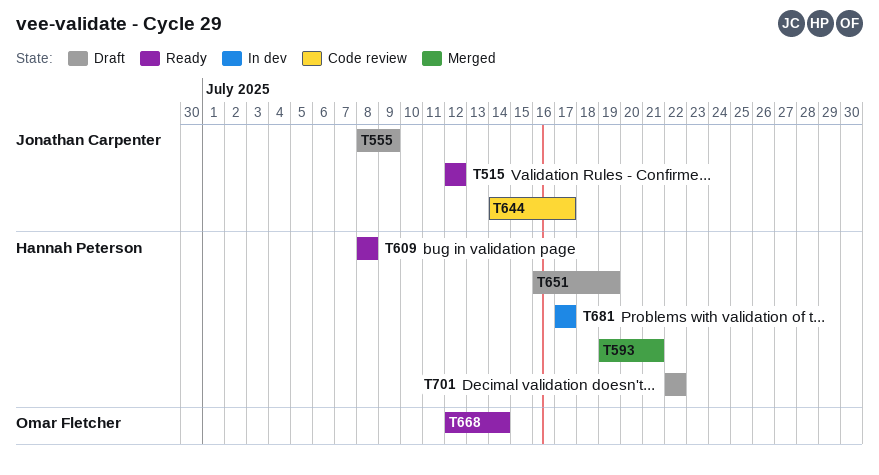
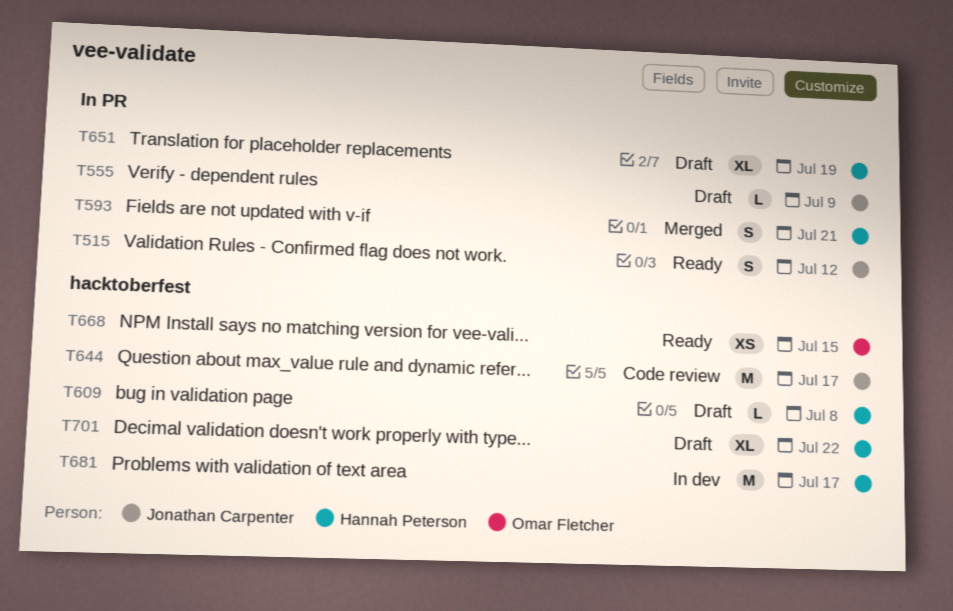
T609, status: Ready -> Draft
T668, due: Jul 14 -> Jul 15

